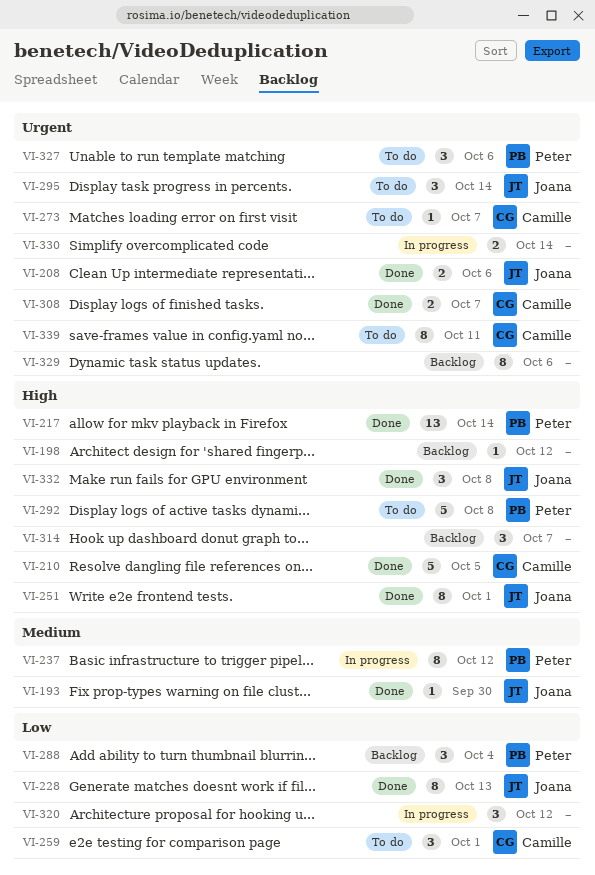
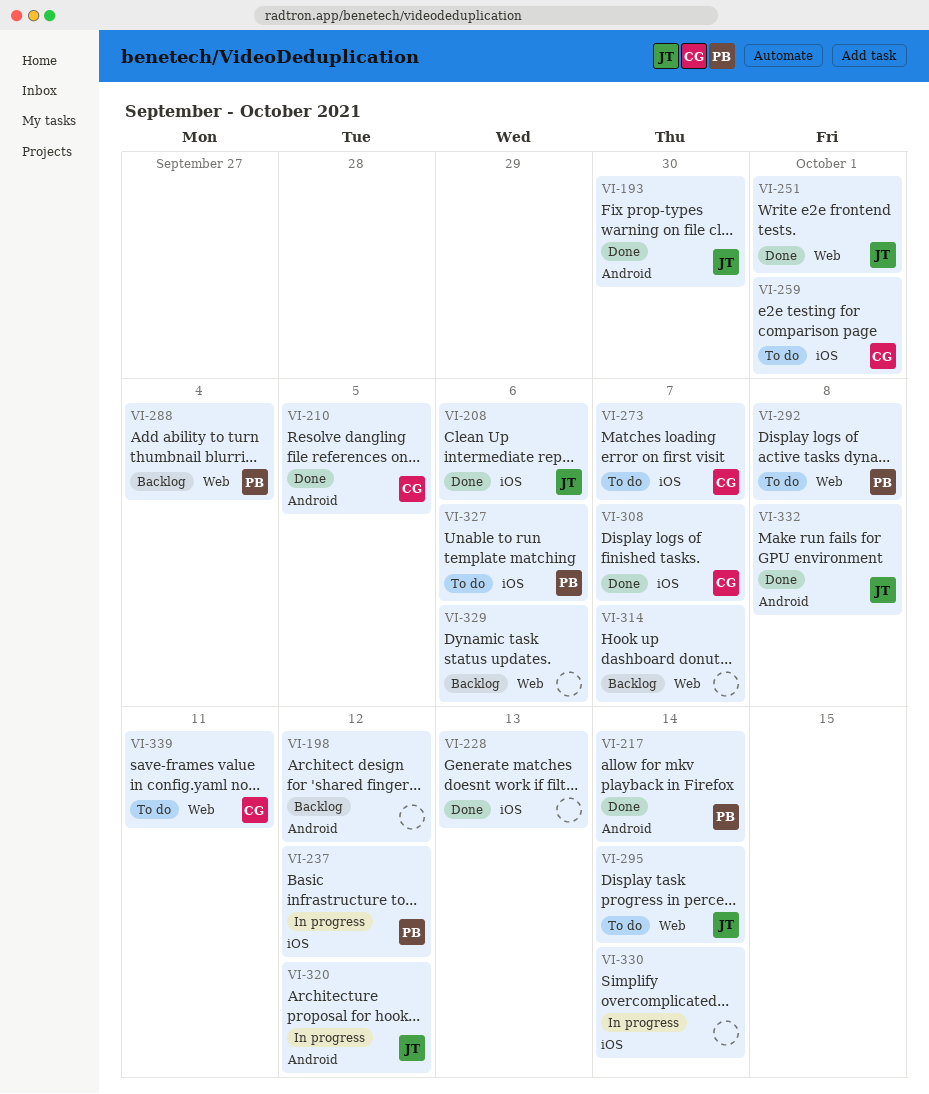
VI-228, owner: Joana -> none
VI-320, owner: none -> Joana

